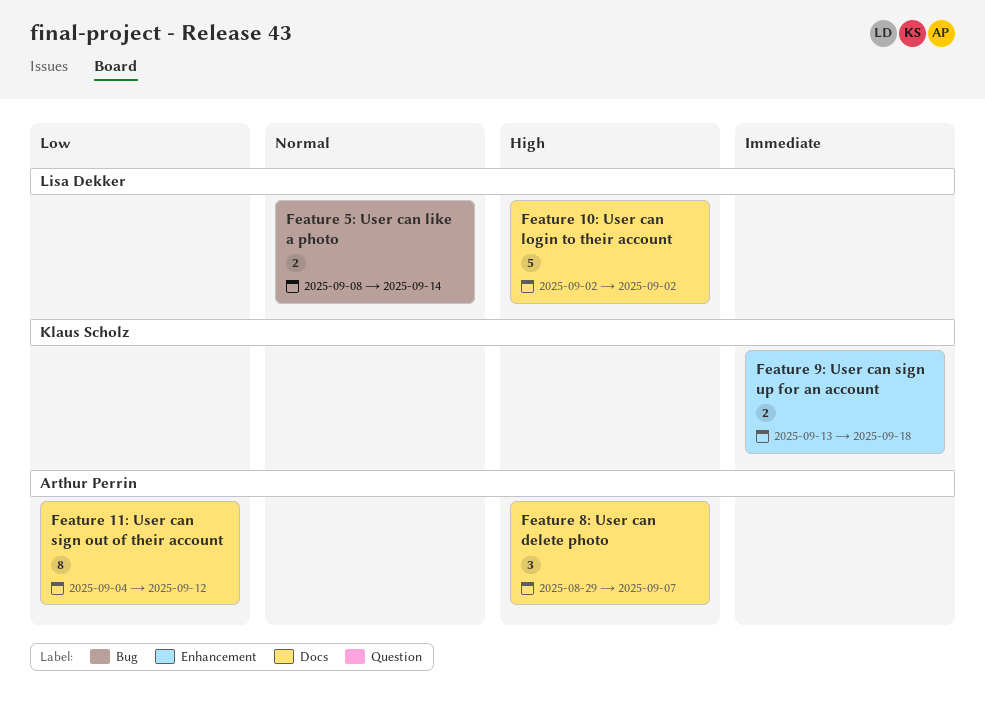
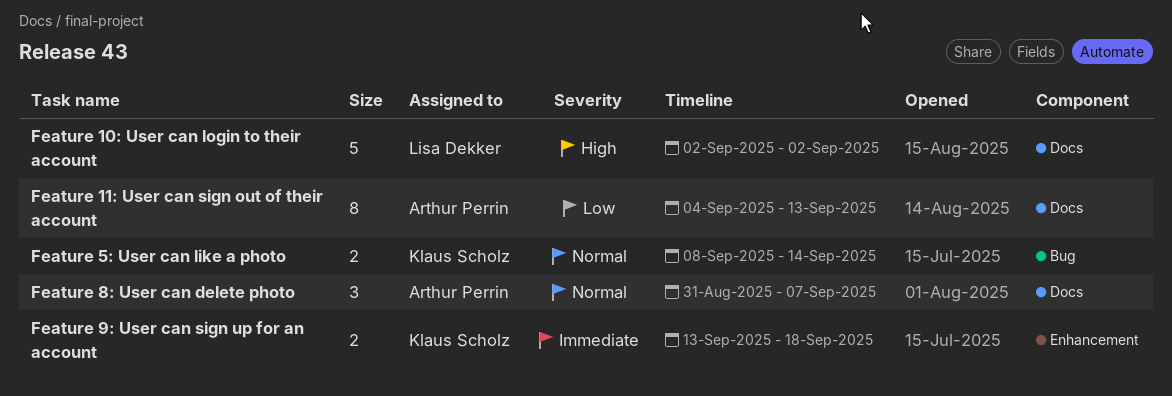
Feature 11: User can sign out of their account, due: Sep 12 -> Sep 13
Feature 5: User can like a photo, owner: Lisa Dekker -> Klaus Scholz
Feature 8: User can delete photo, priority: High -> Normal
Feature 8: User can delete photo, start: Aug 29 -> Aug 31

